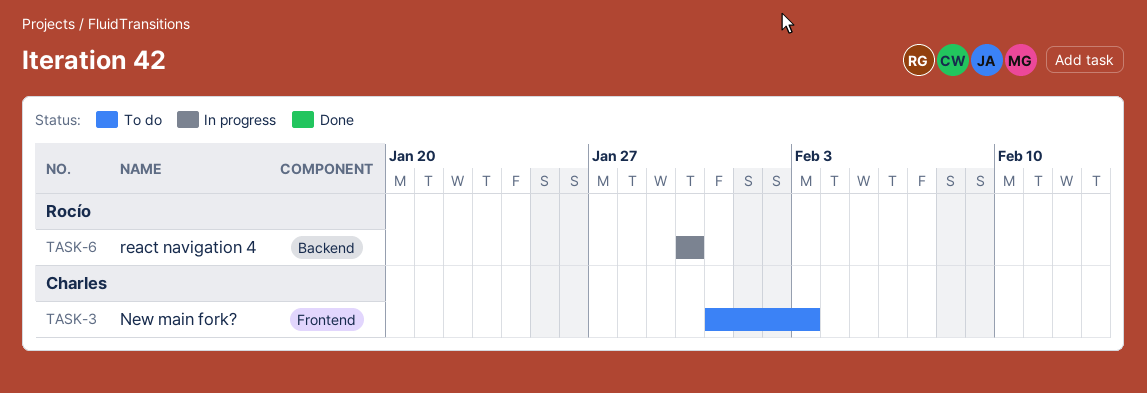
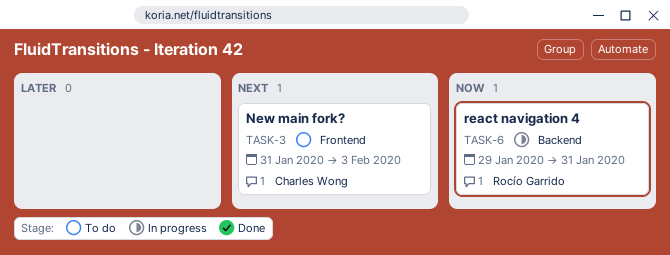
TASK-6, start: Jan 30 -> Jan 29
TASK-6, due: Jan 30 -> Jan 31

